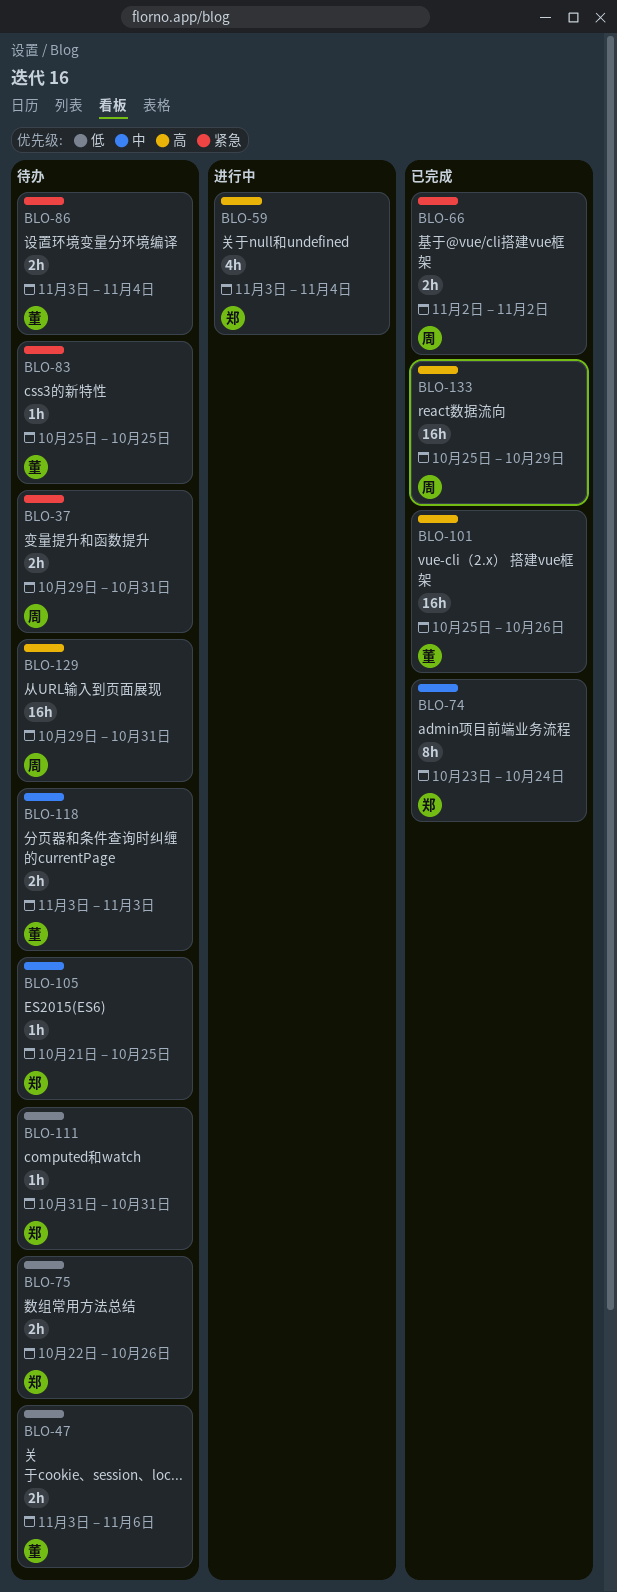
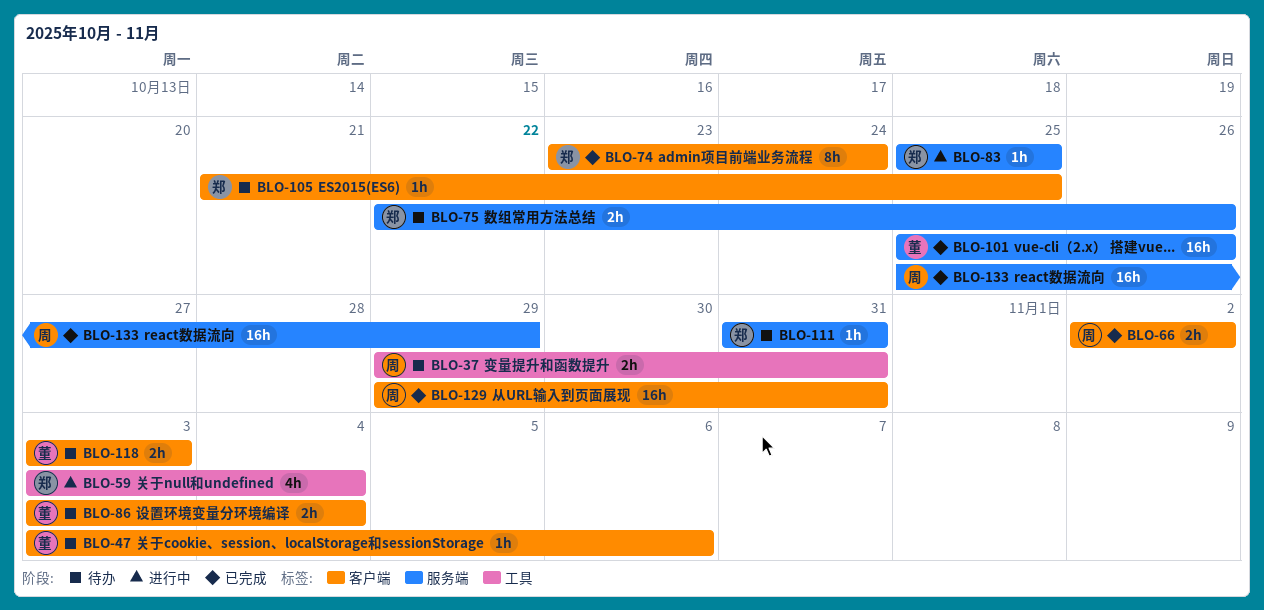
BLO-47, estimate: 2h -> 1h
BLO-83, status: 待办 -> 进行中
BLO-83, owner: 董 -> 郑
BLO-129, status: 待办 -> 已完成

